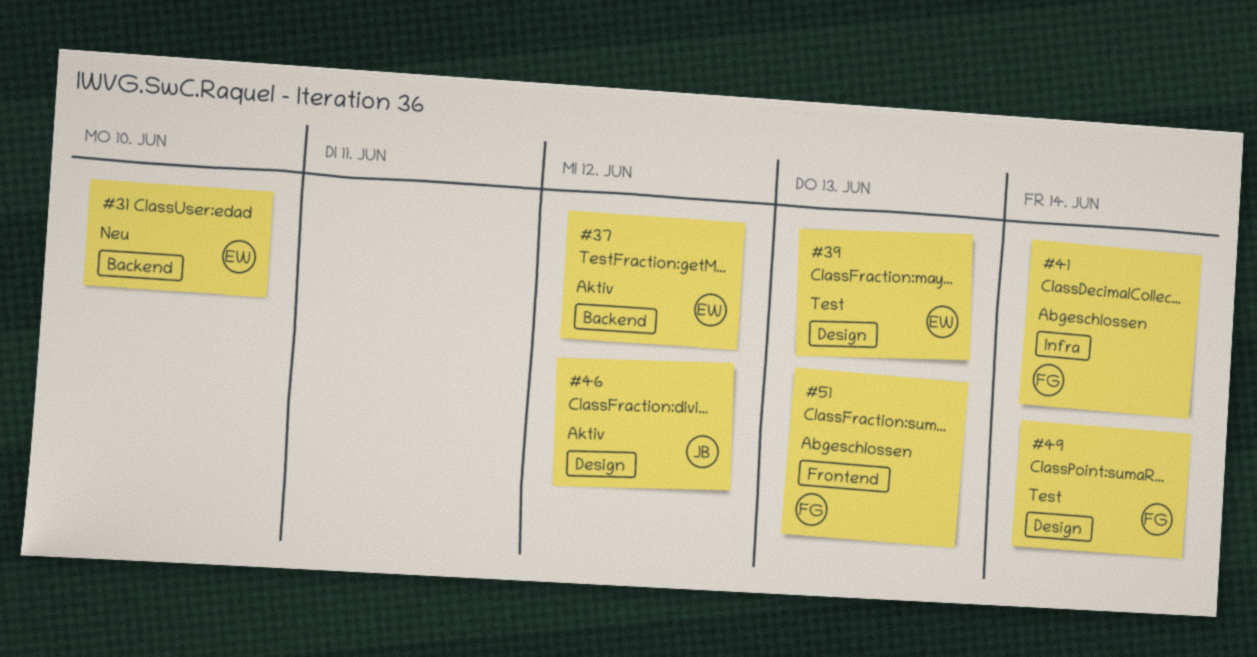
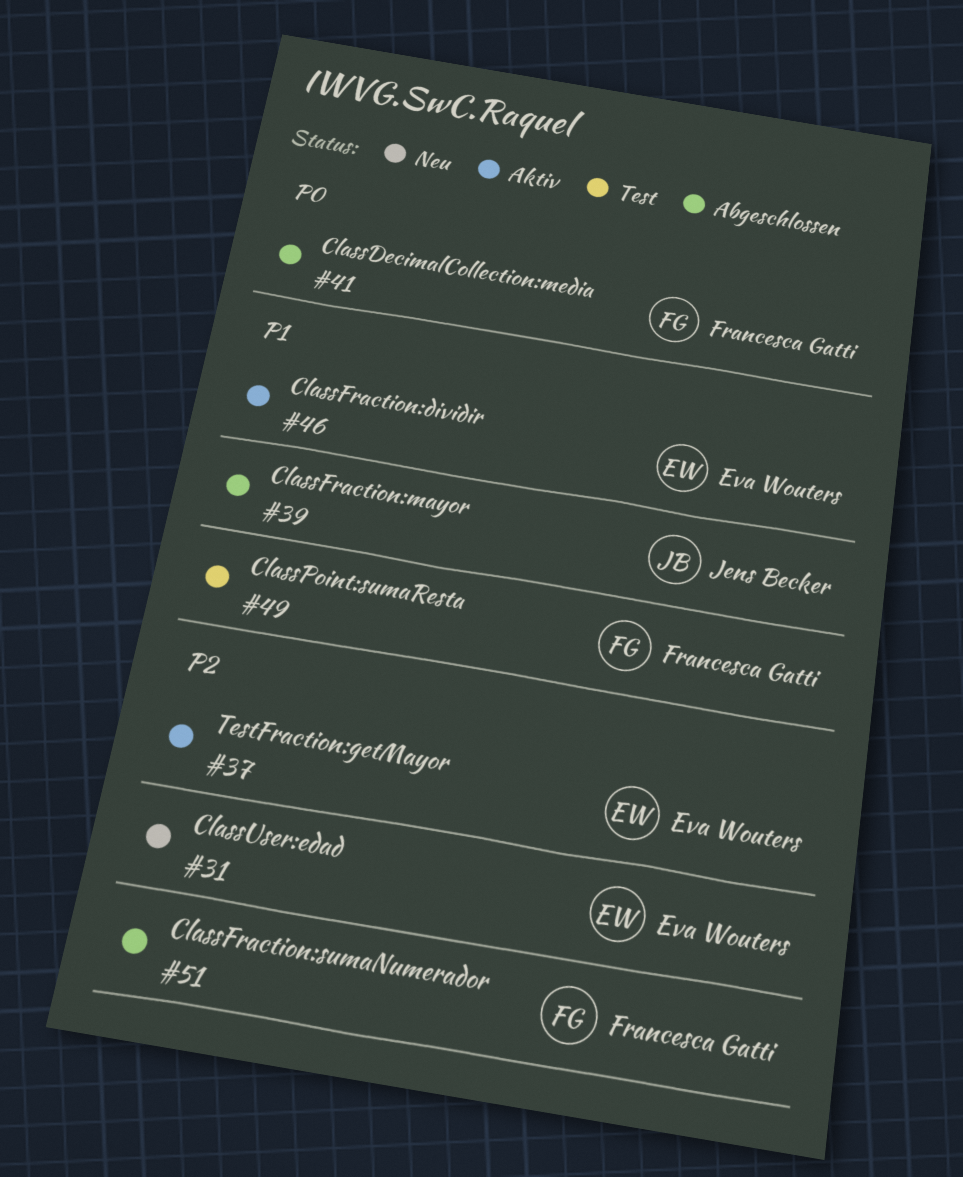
#39, status: Test -> Abgeschlossen
#39, owner: Eva Wouters -> Jens Becker
#46, owner: Jens Becker -> Eva Wouters

